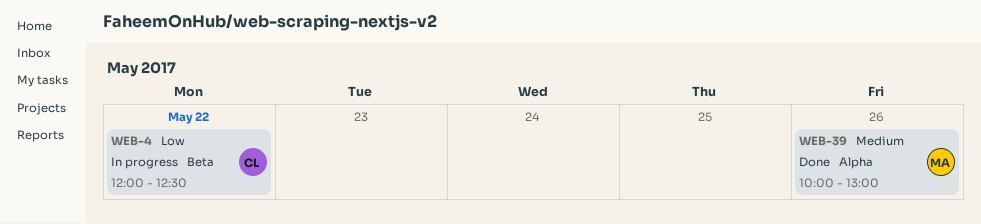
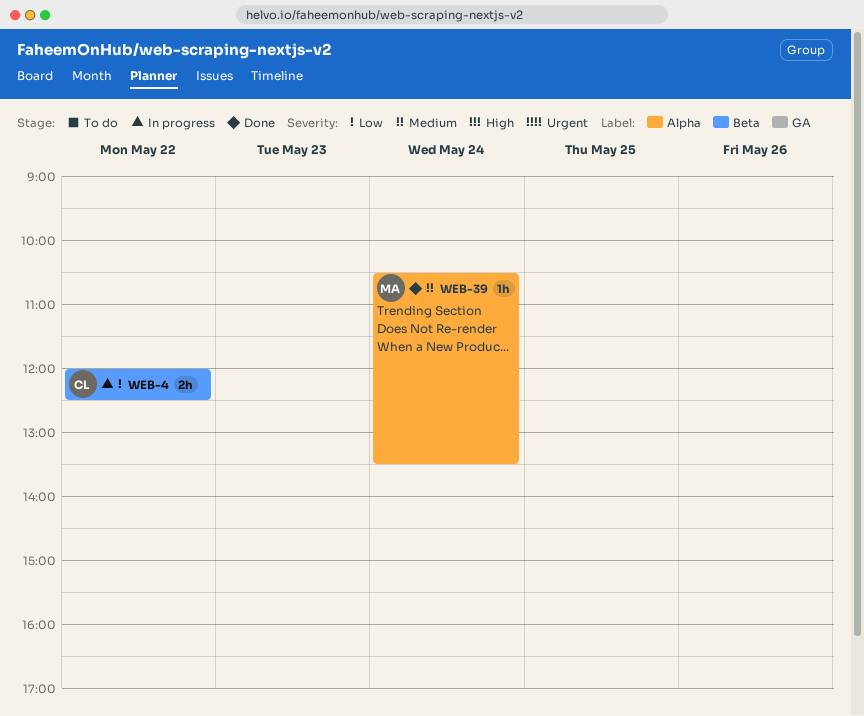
WEB-39, day: May 26 -> May 24
WEB-39, begins: 10:00 -> 10:30
WEB-39, ends: 13:00 -> 13:30

